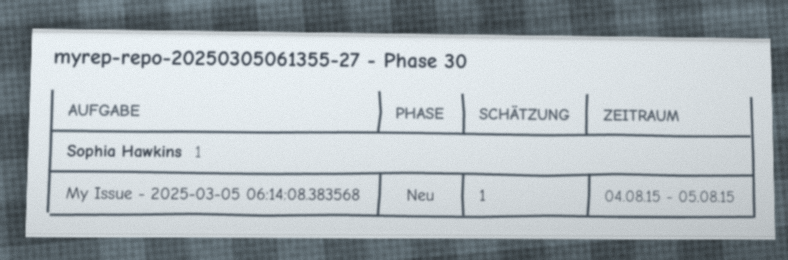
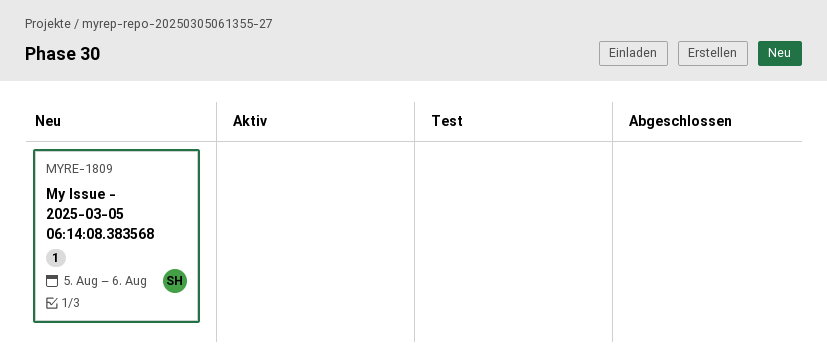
My Issue - 2025-03-05 06:14:08.383568, start: Aug 4 -> Aug 5
My Issue - 2025-03-05 06:14:08.383568, due: Aug 5 -> Aug 6

